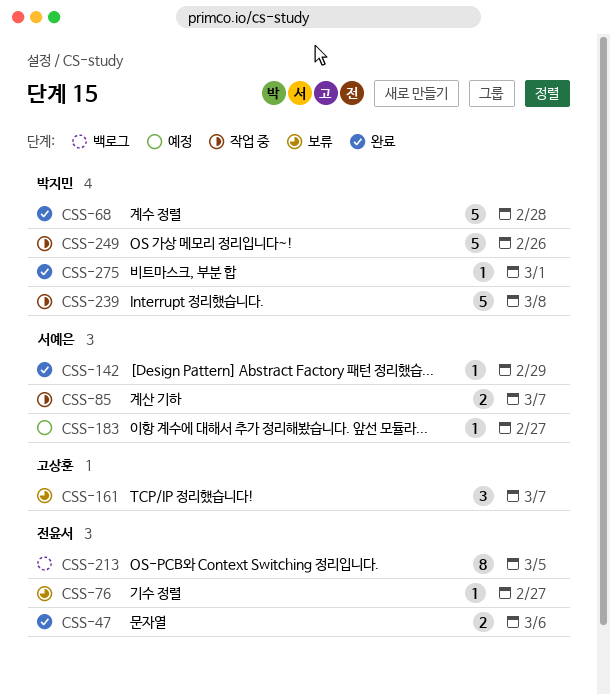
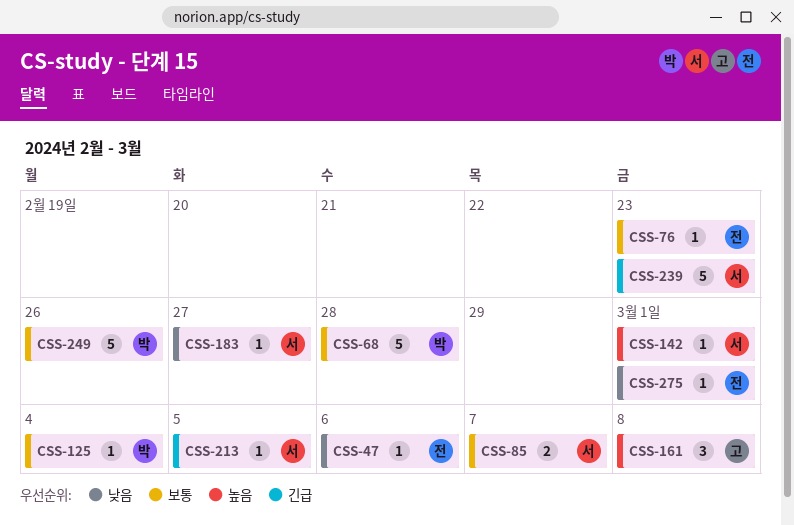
CSS-47, estimate: 2 -> 1
CSS-76, due: Feb 27 -> Feb 23
CSS-125: none -> present
CSS-142, due: Feb 29 -> Mar 1
CSS-161, due: Mar 7 -> Mar 8
CSS-213, owner: 전윤서 -> 서예은
CSS-213, estimate: 8 -> 1
CSS-239, owner: 박지민 -> 서예은
CSS-239, due: Mar 8 -> Feb 23
CSS-275, owner: 박지민 -> 전윤서

